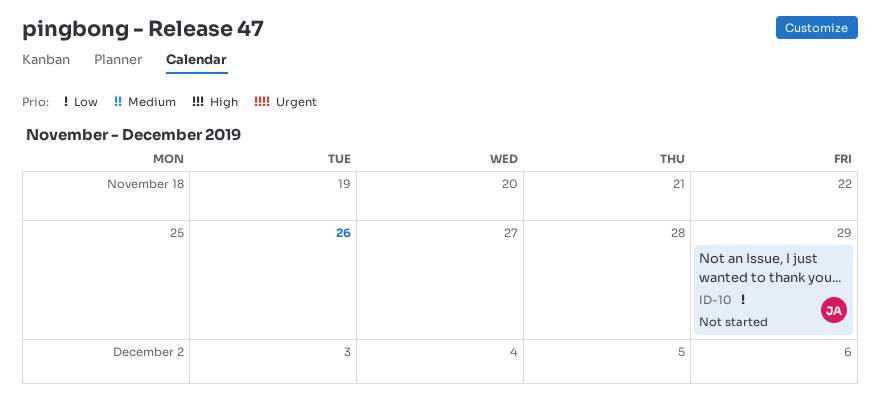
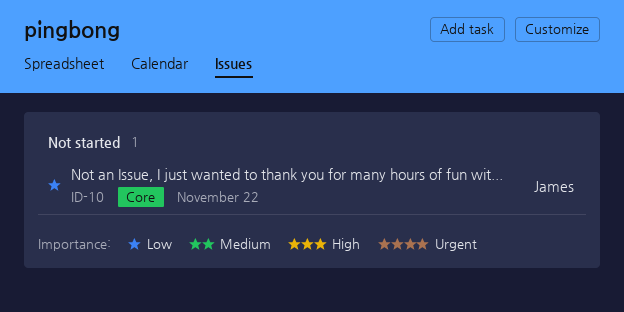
ID-10, due: Nov 29 -> Nov 22

